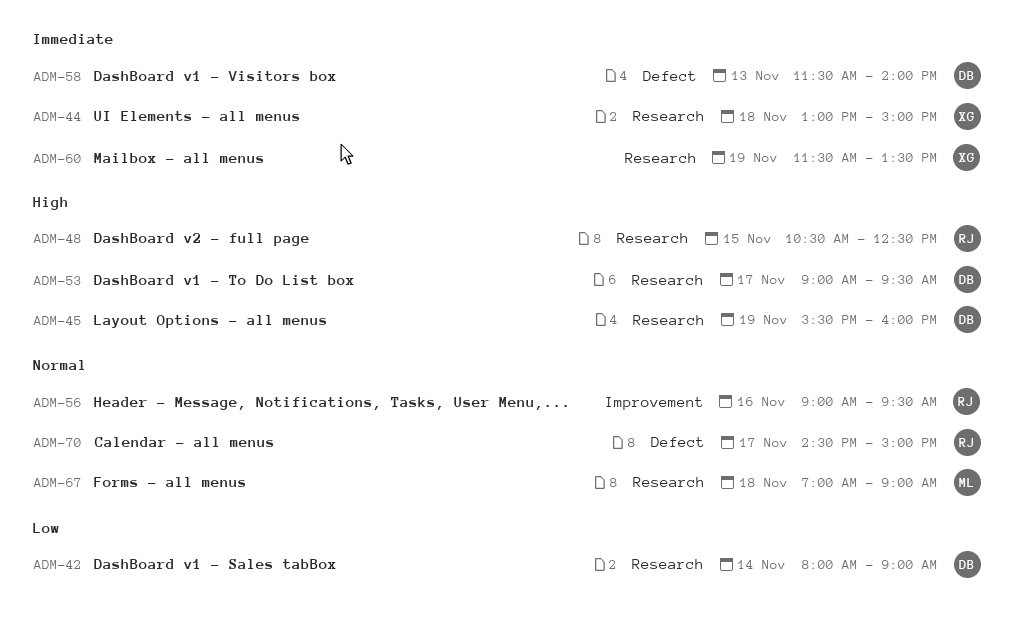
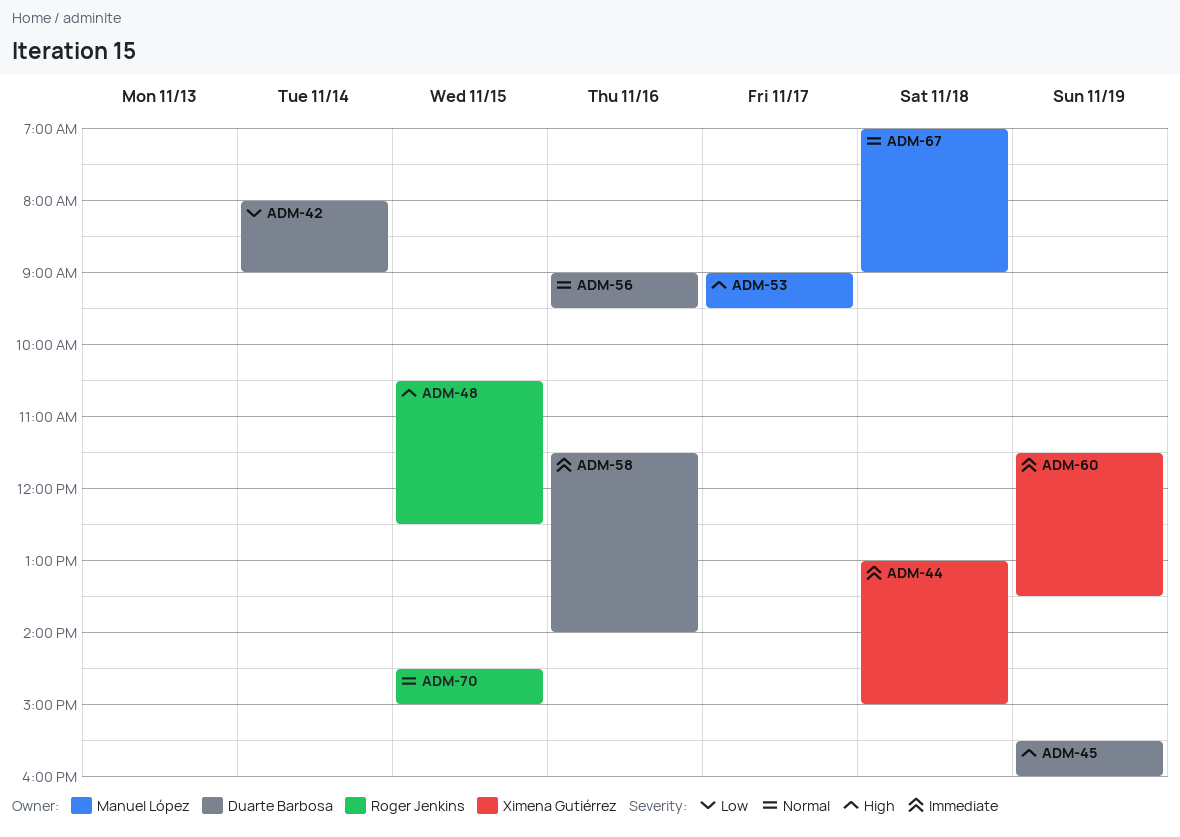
ADM-53, owner: Duarte Barbosa -> Manuel López
ADM-56, owner: Roger Jenkins -> Duarte Barbosa
ADM-58, day: Nov 13 -> Nov 16
ADM-70, day: Nov 17 -> Nov 15

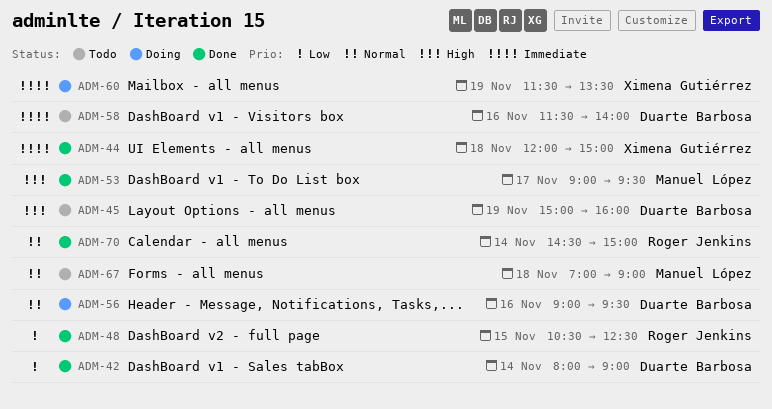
ADM-44, begins: 13:00 -> 12:00
ADM-45, begins: 15:30 -> 15:00
ADM-48, priority: High -> Low
ADM-70, day: Nov 15 -> Nov 14

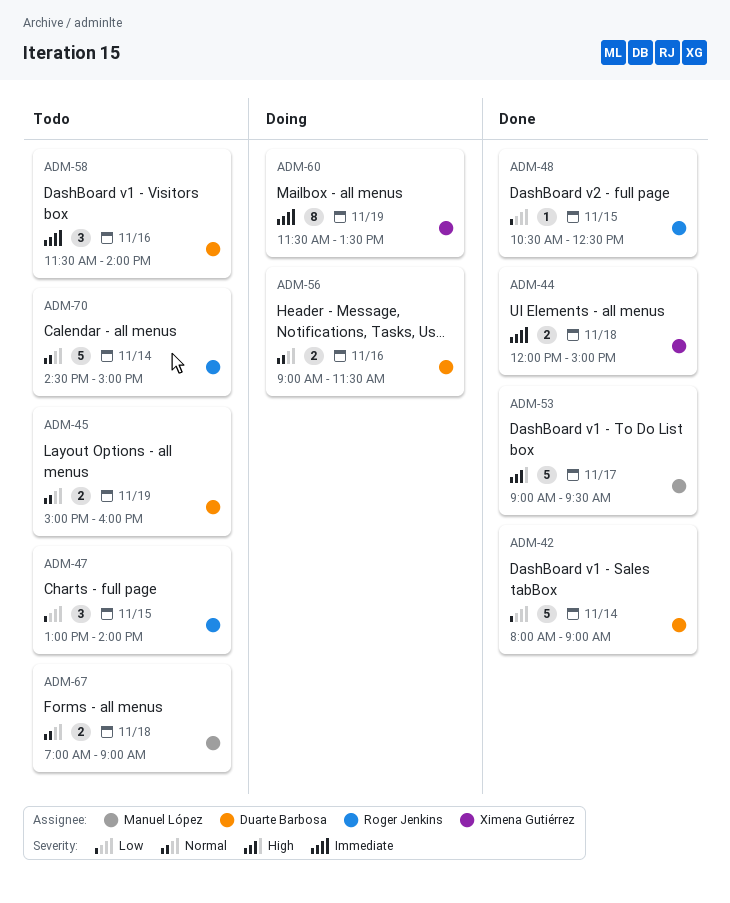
ADM-45, priority: High -> Normal
ADM-47: none -> present
ADM-56, ends: 09:30 -> 11:30
ADM-70, status: Done -> Todo

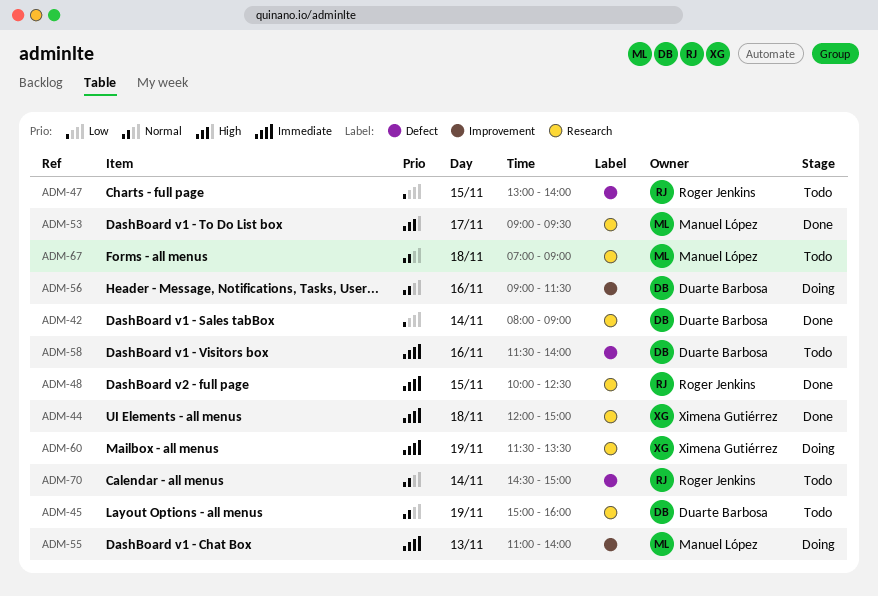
ADM-48, priority: Low -> Immediate
ADM-48, begins: 10:30 -> 10:00
ADM-55: none -> present

